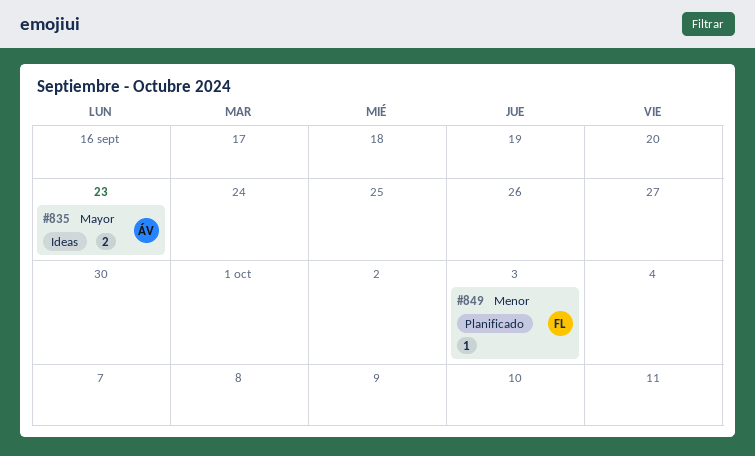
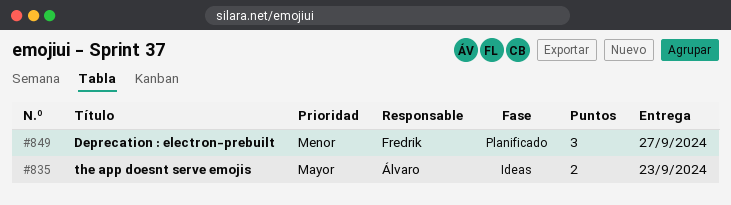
#849, estimate: 1 -> 3
#849, due: Oct 3 -> Sep 27

